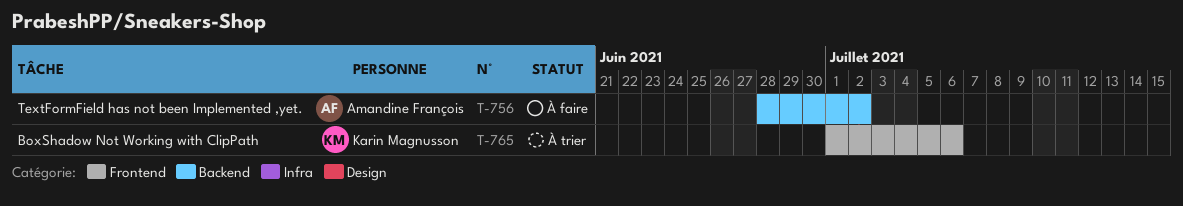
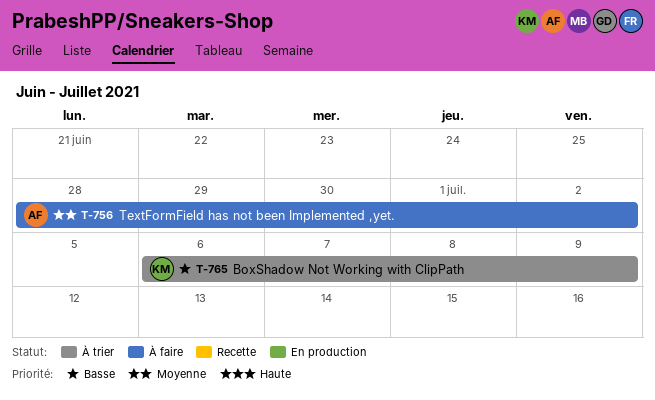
T-765, start: Jul 1 -> Jul 6
T-765, due: Jul 6 -> Jul 9

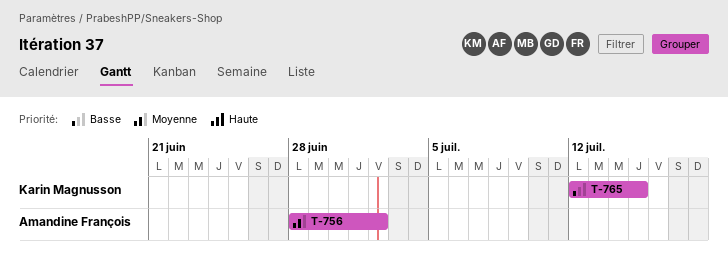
T-765, start: Jul 6 -> Jul 12
T-765, due: Jul 9 -> Jul 15

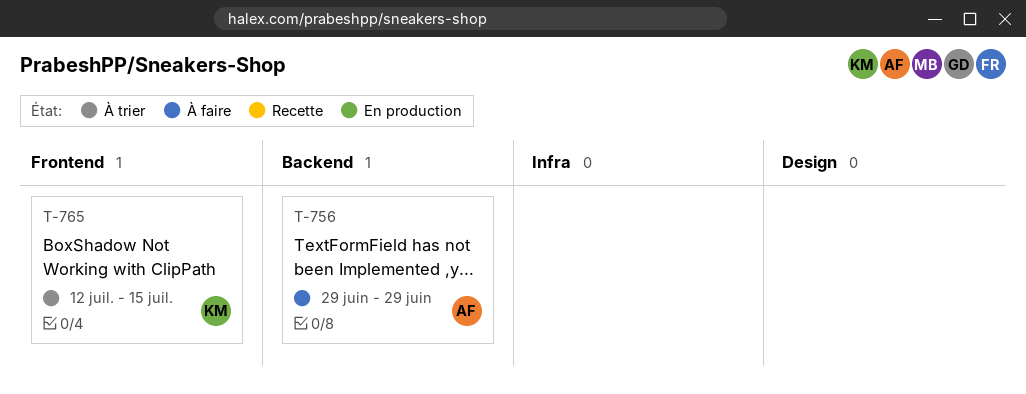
T-756, start: Jun 28 -> Jun 29
T-756, due: Jul 2 -> Jun 29

